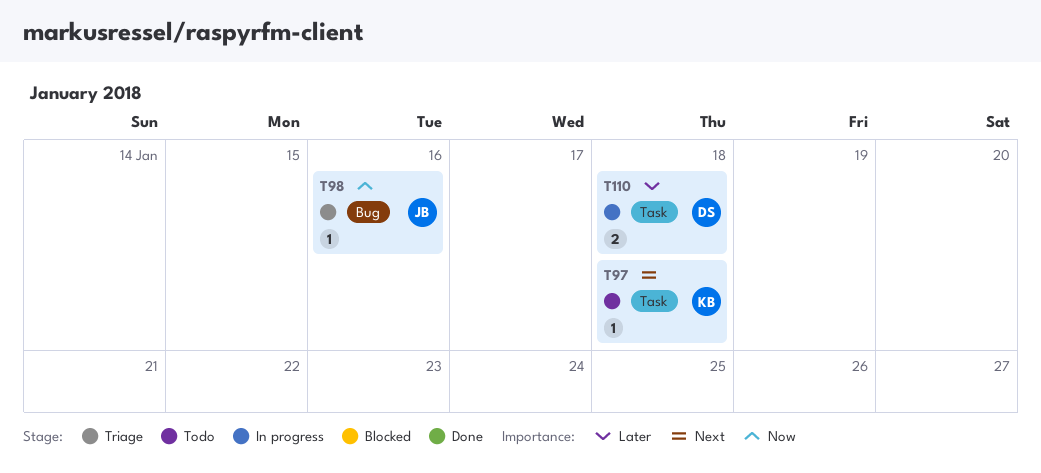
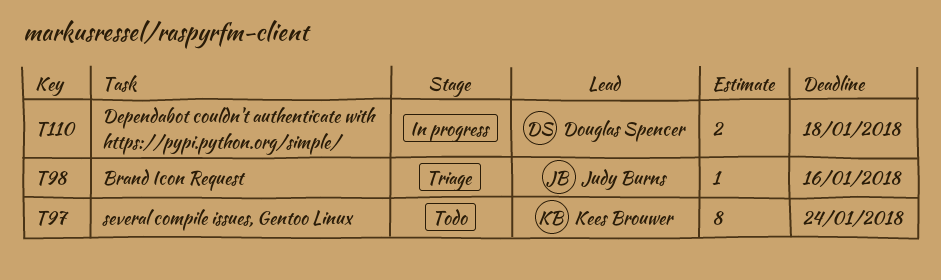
T97, estimate: 1 -> 8
T97, due: Jan 18 -> Jan 24

